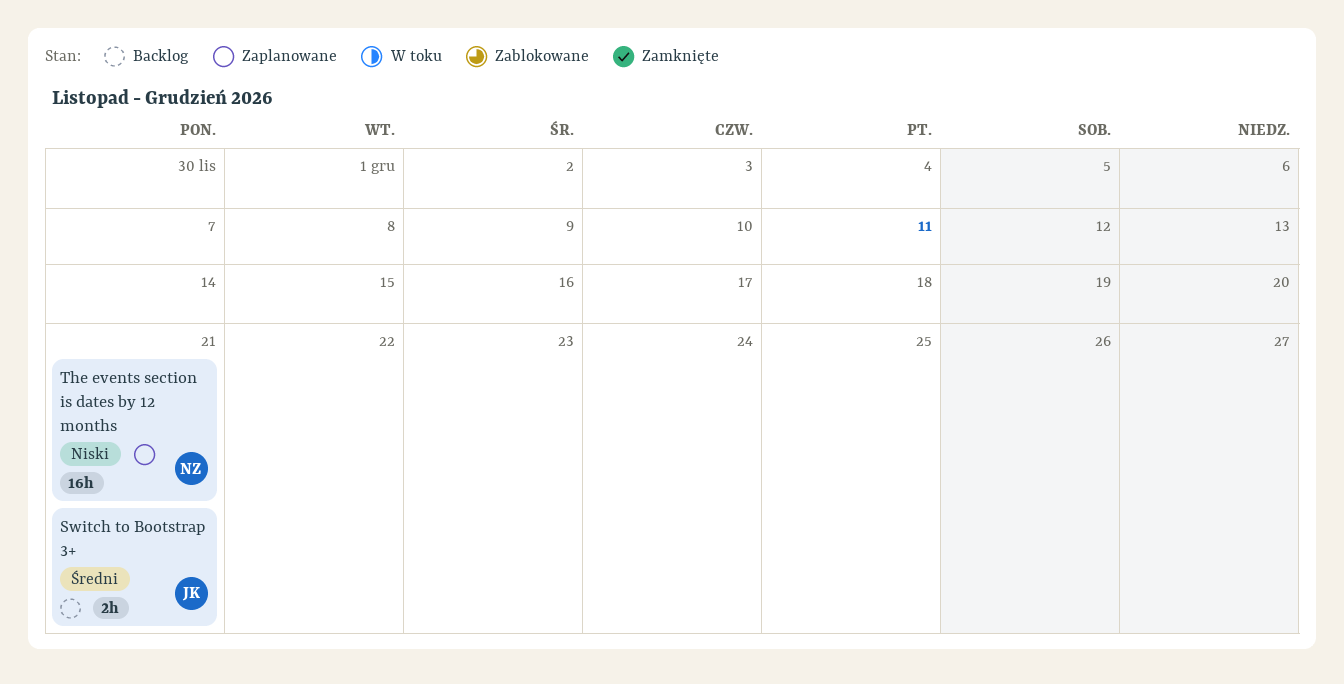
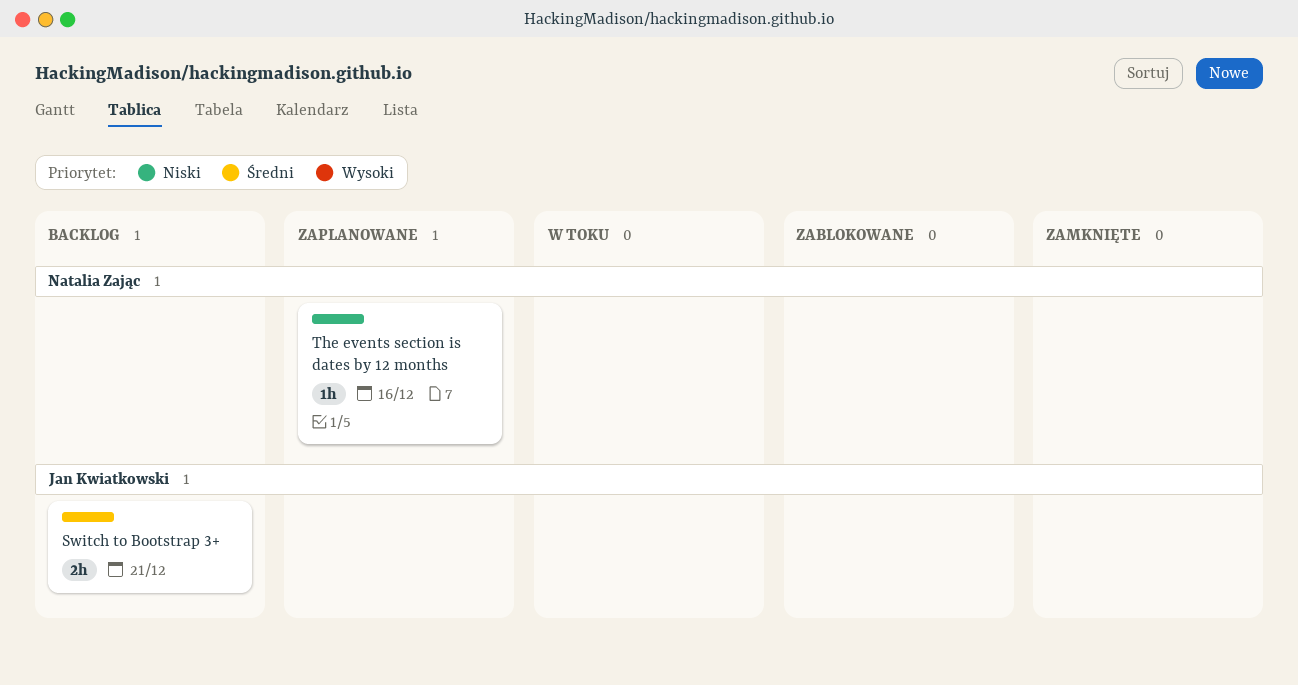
The events section is dates by 12 months, estimate: 16h -> 1h
The events section is dates by 12 months, due: Dec 21 -> Dec 16

